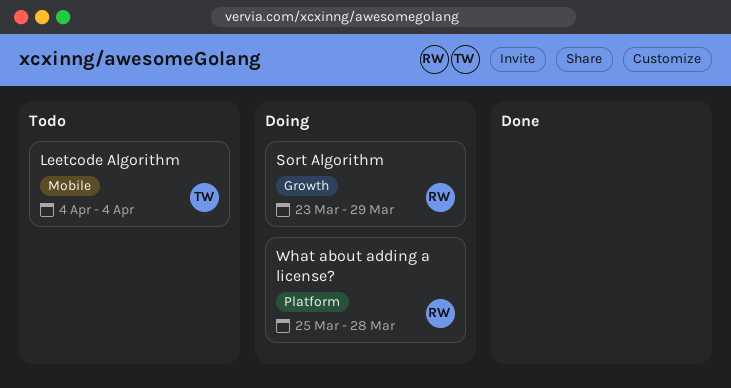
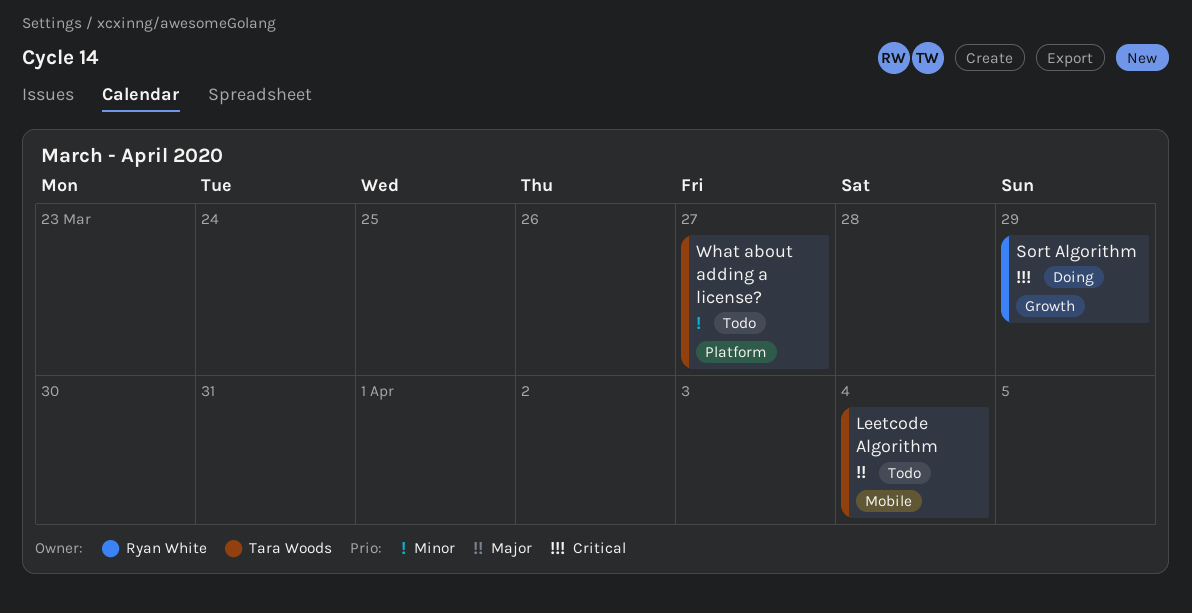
What about adding a license?, status: Doing -> Todo
What about adding a license?, owner: Ryan White -> Tara Woods
What about adding a license?, due: Mar 28 -> Mar 27

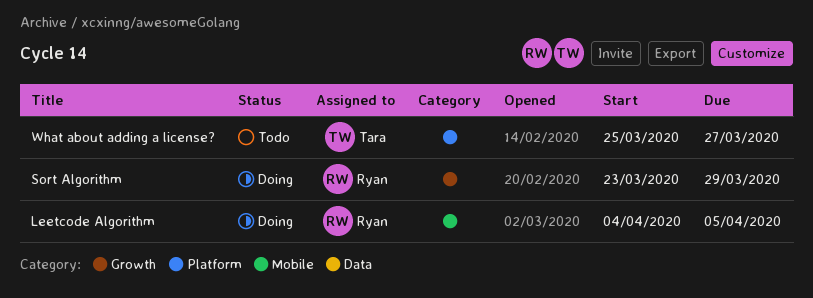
Leetcode Algorithm, status: Todo -> Doing
Leetcode Algorithm, owner: Tara Woods -> Ryan White
Leetcode Algorithm, due: Apr 4 -> Apr 5

